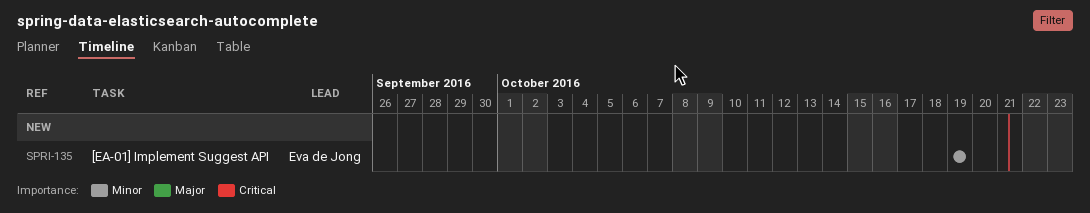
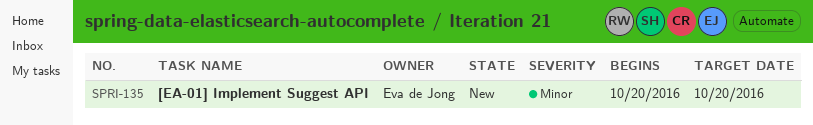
SPRI-135, start: Oct 19 -> Oct 20
SPRI-135, due: Oct 19 -> Oct 20

